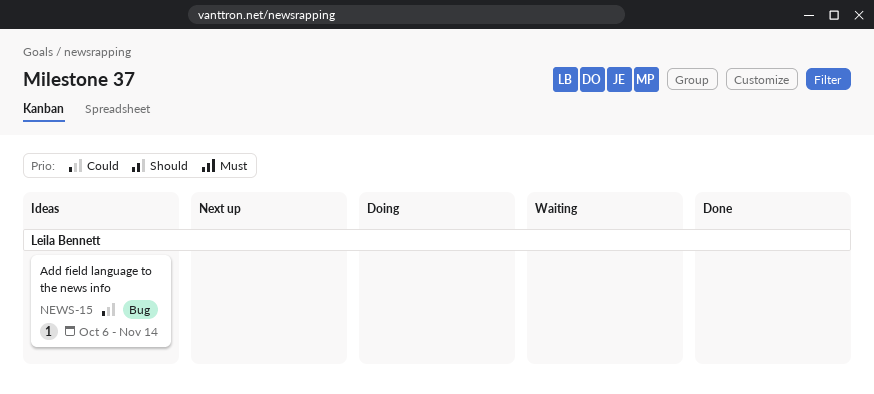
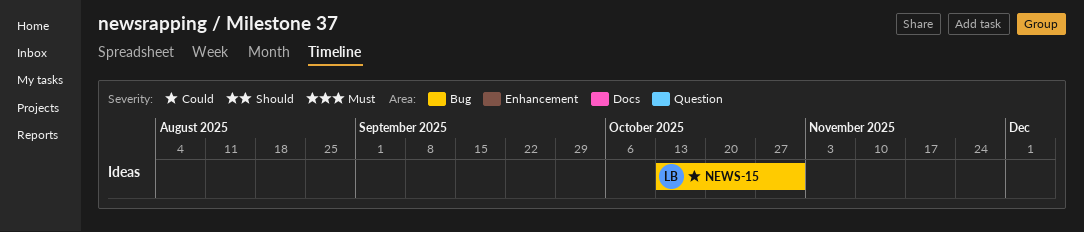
NEWS-15, start: Oct 6 -> Oct 13
NEWS-15, due: Nov 14 -> Oct 31

